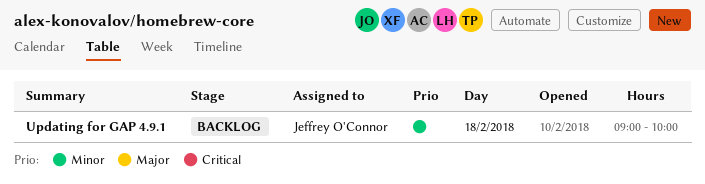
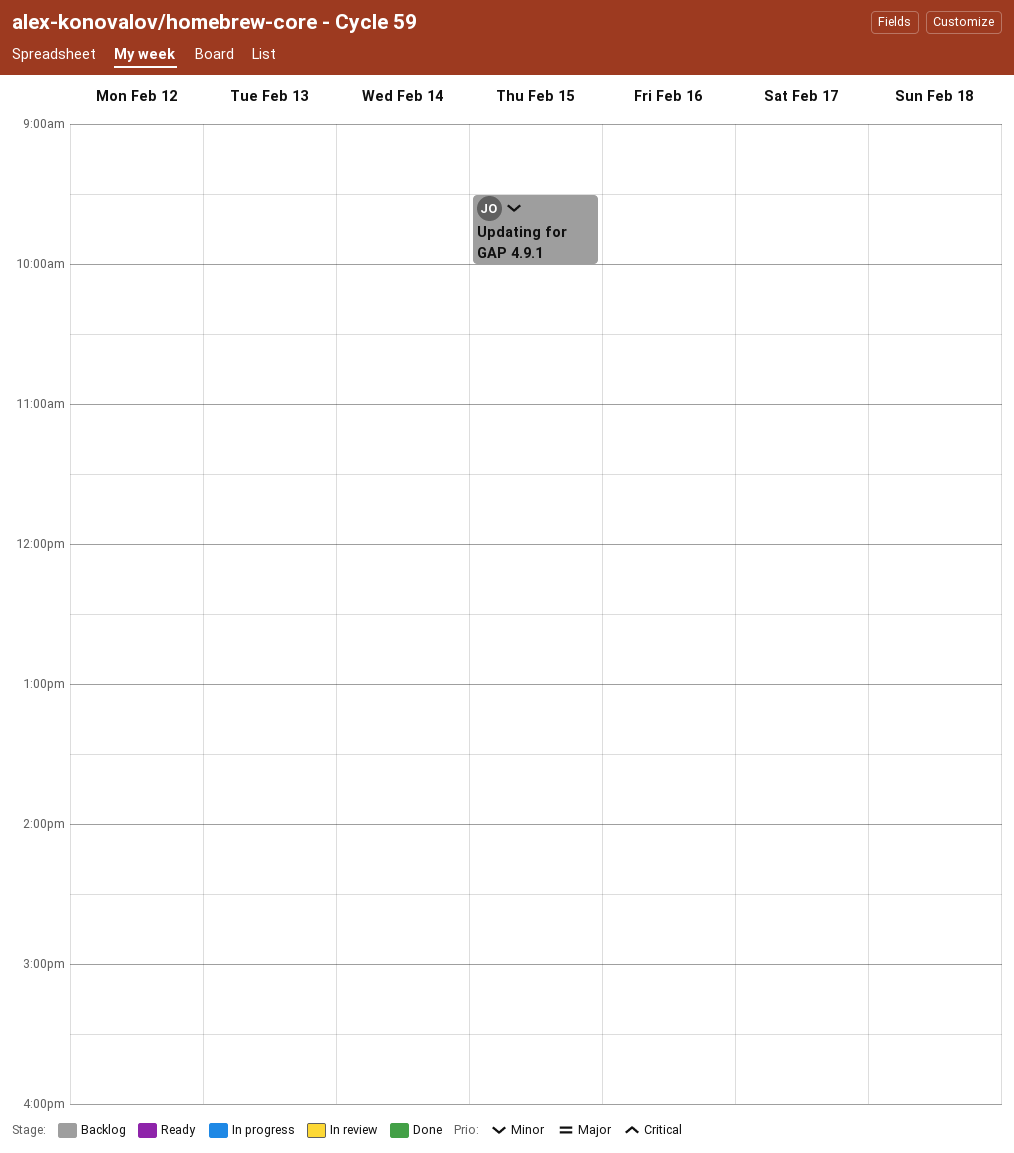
Updating for GAP 4.9.1, day: Feb 18 -> Feb 15
Updating for GAP 4.9.1, begins: 09:00 -> 09:30

